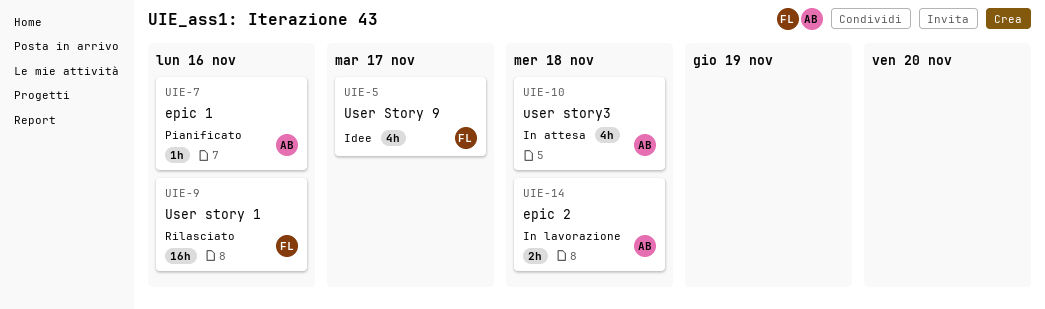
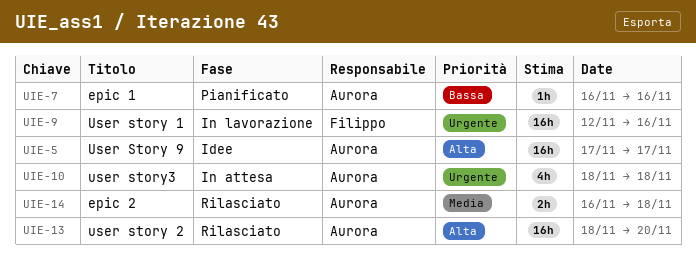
UIE-5, owner: Filippo -> Aurora
UIE-5, estimate: 4h -> 16h
UIE-9, status: Rilasciato -> In lavorazione
UIE-13: none -> present
UIE-14, status: In lavorazione -> Rilasciato

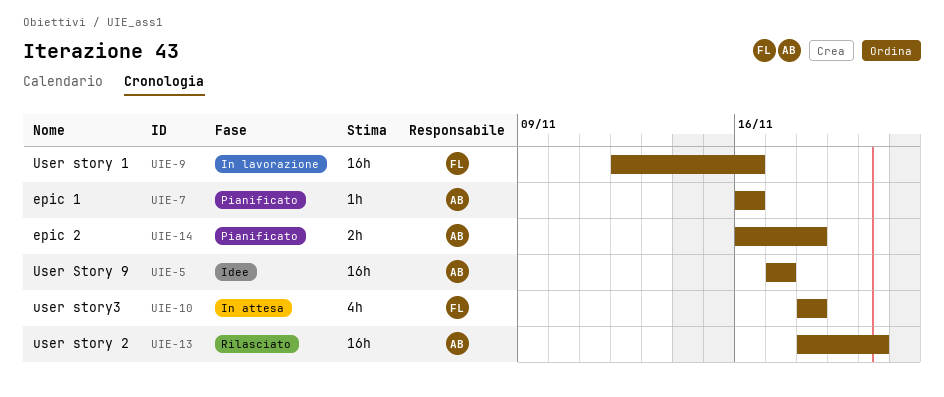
UIE-10, owner: Aurora -> Filippo
UIE-14, status: Rilasciato -> Pianificato

